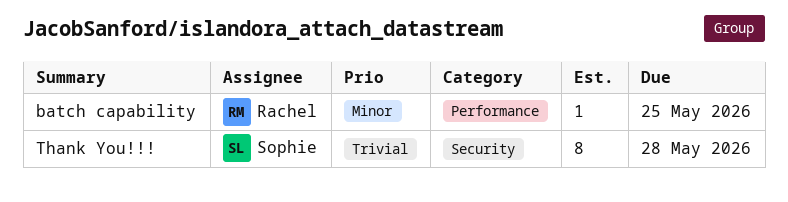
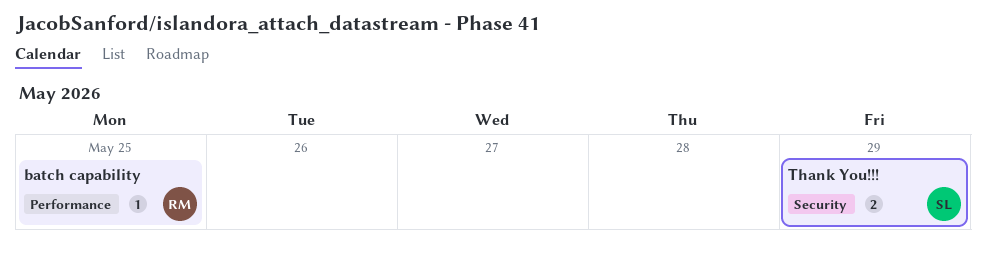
Thank You!!!, estimate: 8 -> 2
Thank You!!!, due: May 28 -> May 29

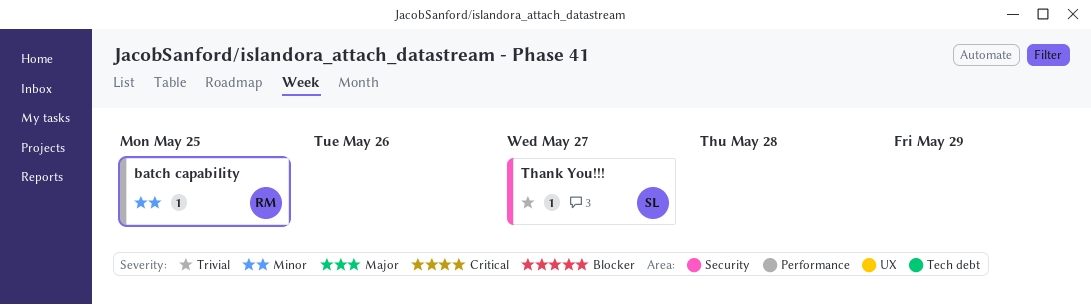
Thank You!!!, estimate: 2 -> 1
Thank You!!!, due: May 29 -> May 27

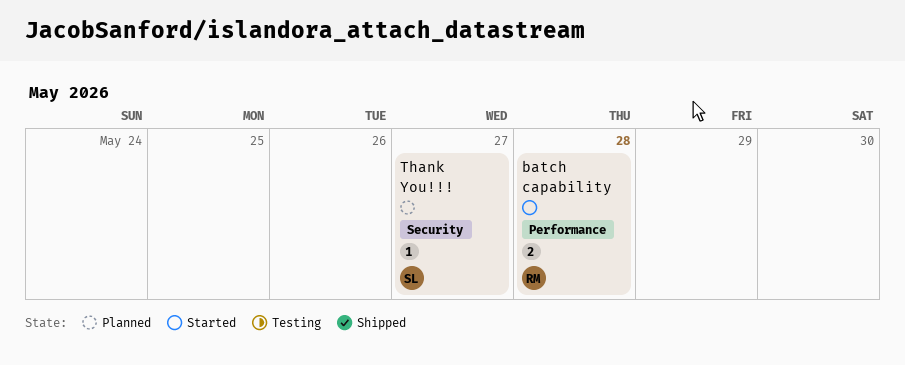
batch capability, estimate: 1 -> 2
batch capability, due: May 25 -> May 28

